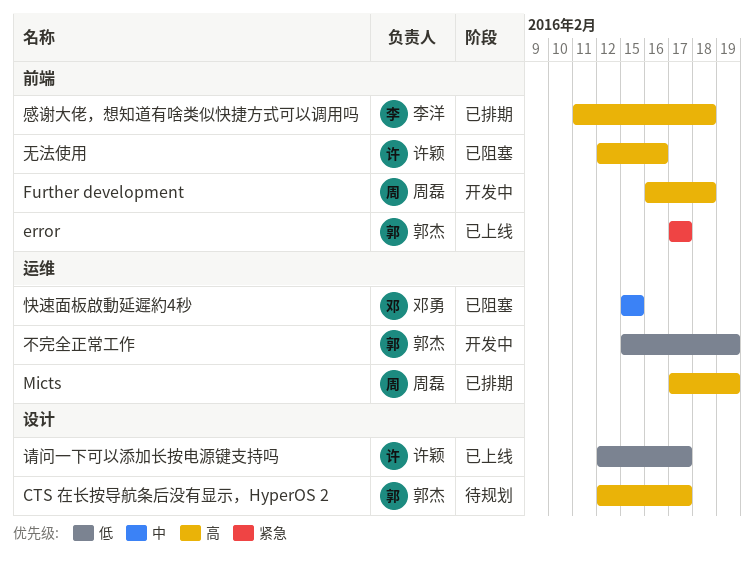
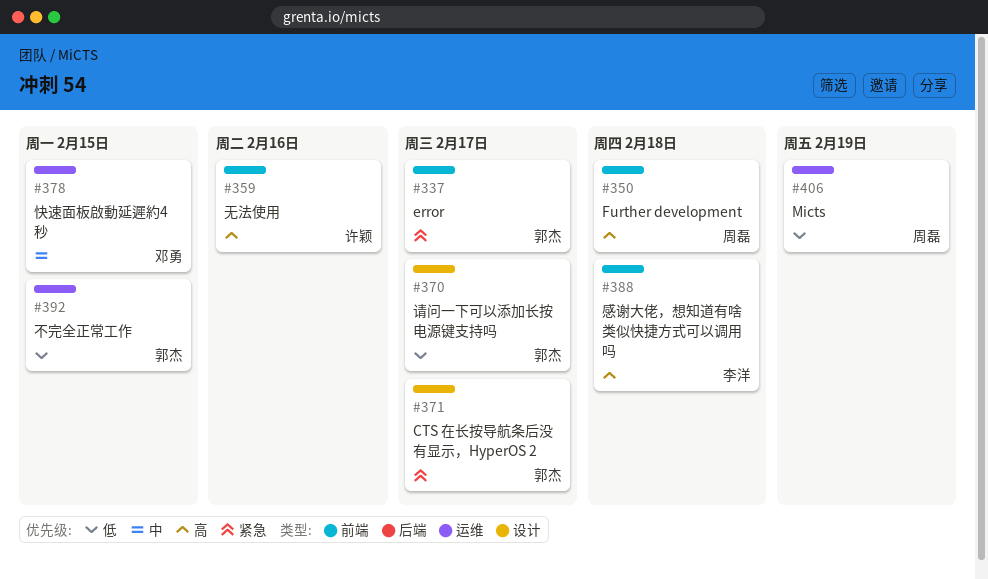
CTS 在长按导航条后没有显示，HyperOS 2, priority: 高 -> 紧急
Micts, priority: 高 -> 低
不完全正常工作, due: Feb 19 -> Feb 15
请问一下可以添加长按电源键支持吗, owner: 许颖 -> 郭杰

